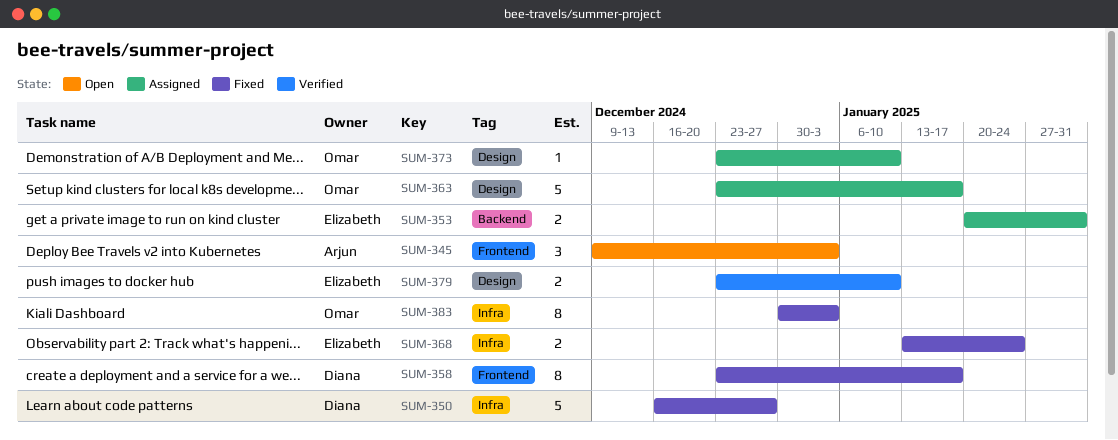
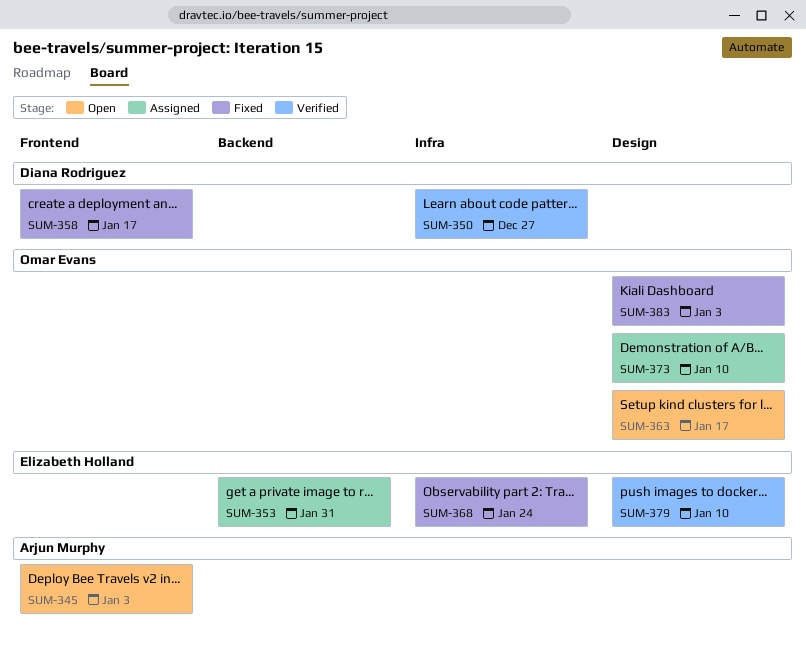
SUM-350, status: Fixed -> Verified
SUM-363, status: Assigned -> Open
SUM-383, label: Infra -> Design

